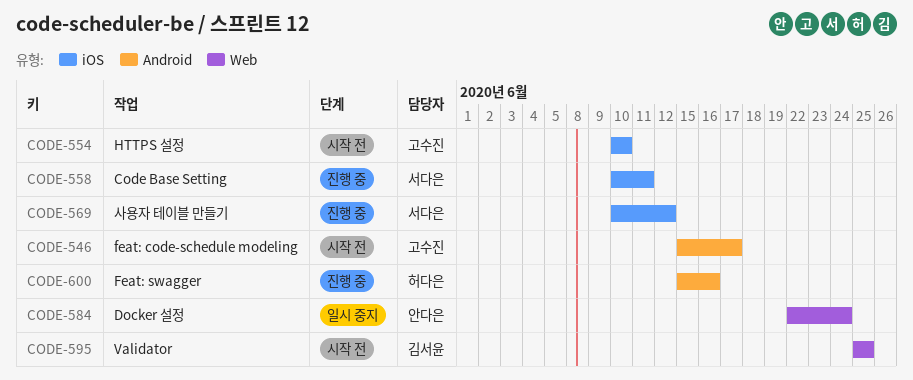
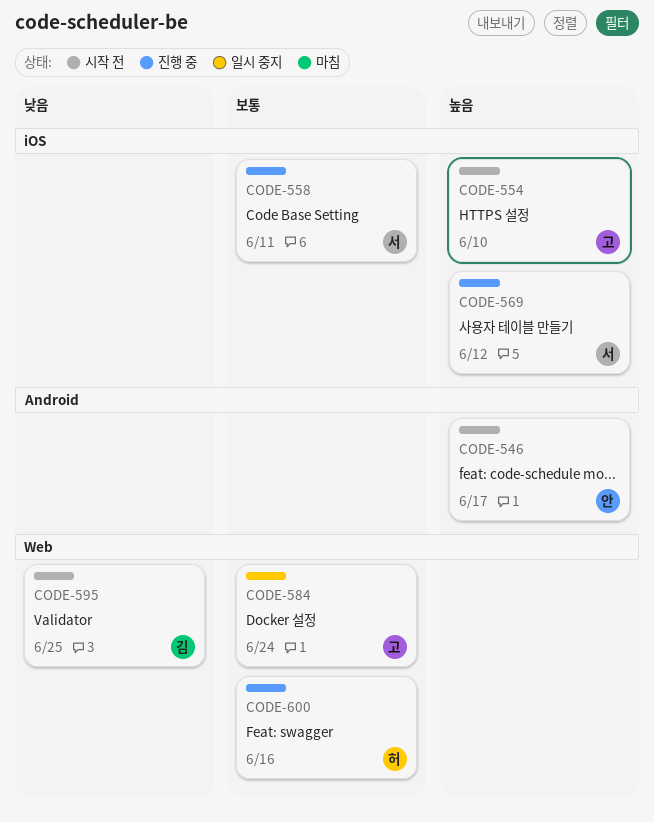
CODE-546, owner: 고수진 -> 안다은
CODE-584, owner: 안다은 -> 고수진
CODE-600, label: Android -> Web

